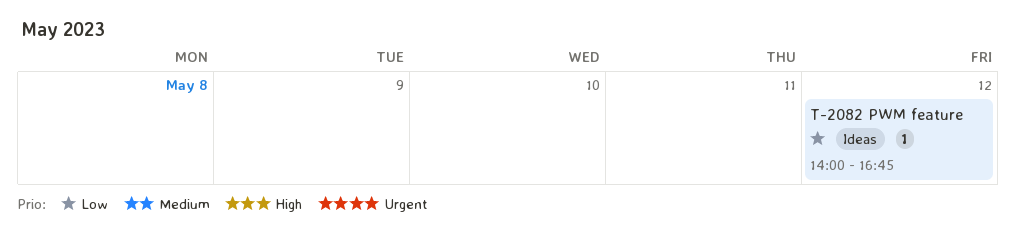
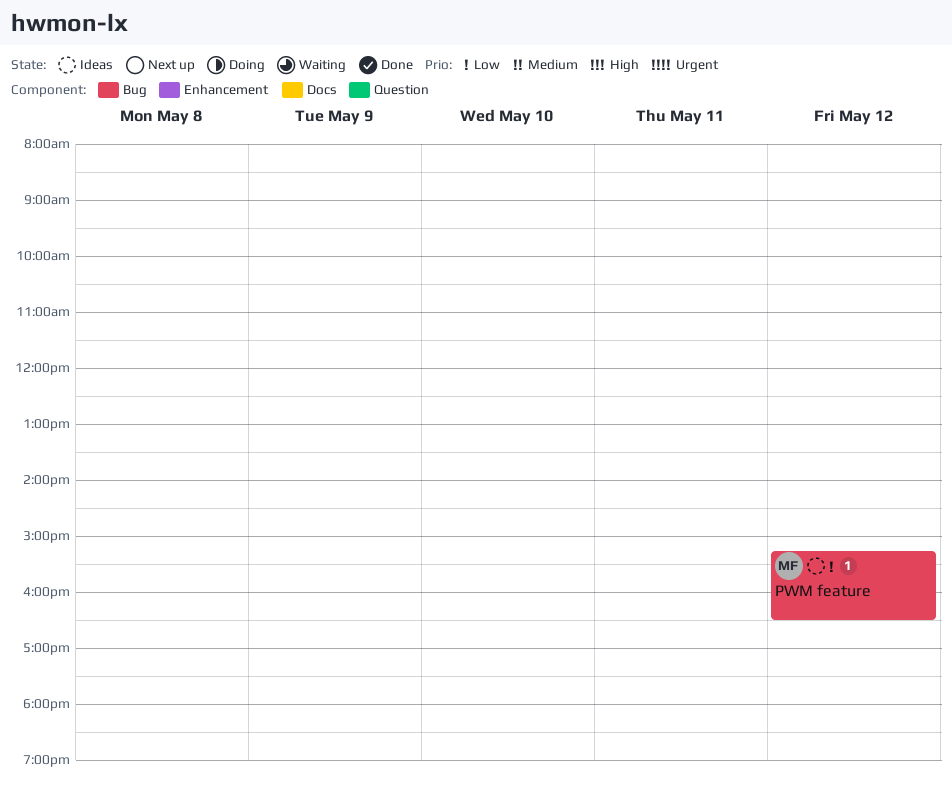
PWM feature, begins: 14:00 -> 15:15
PWM feature, ends: 16:45 -> 16:30

